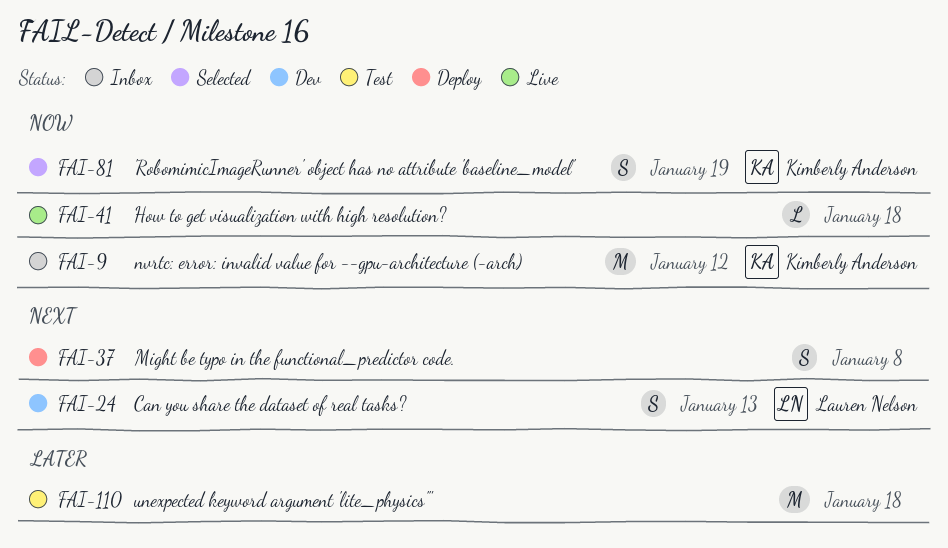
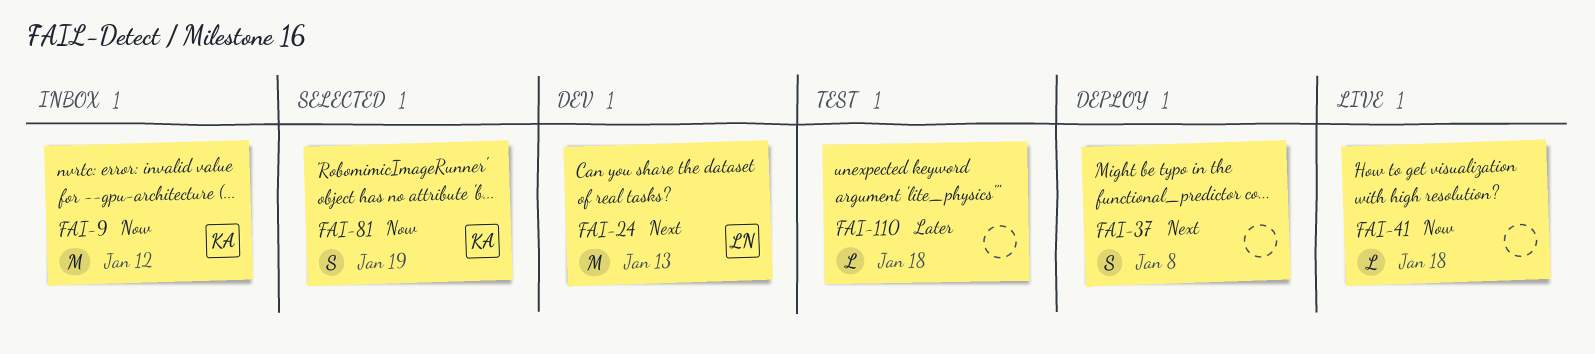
FAI-24, estimate: S -> M
FAI-110, estimate: M -> L

